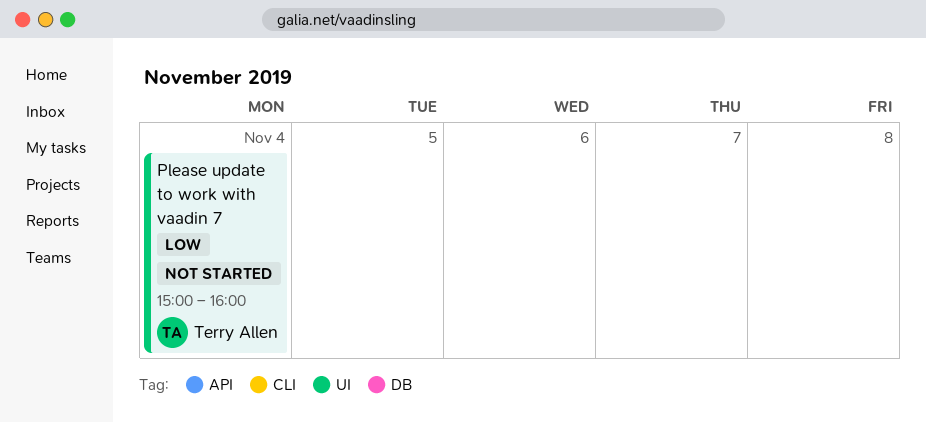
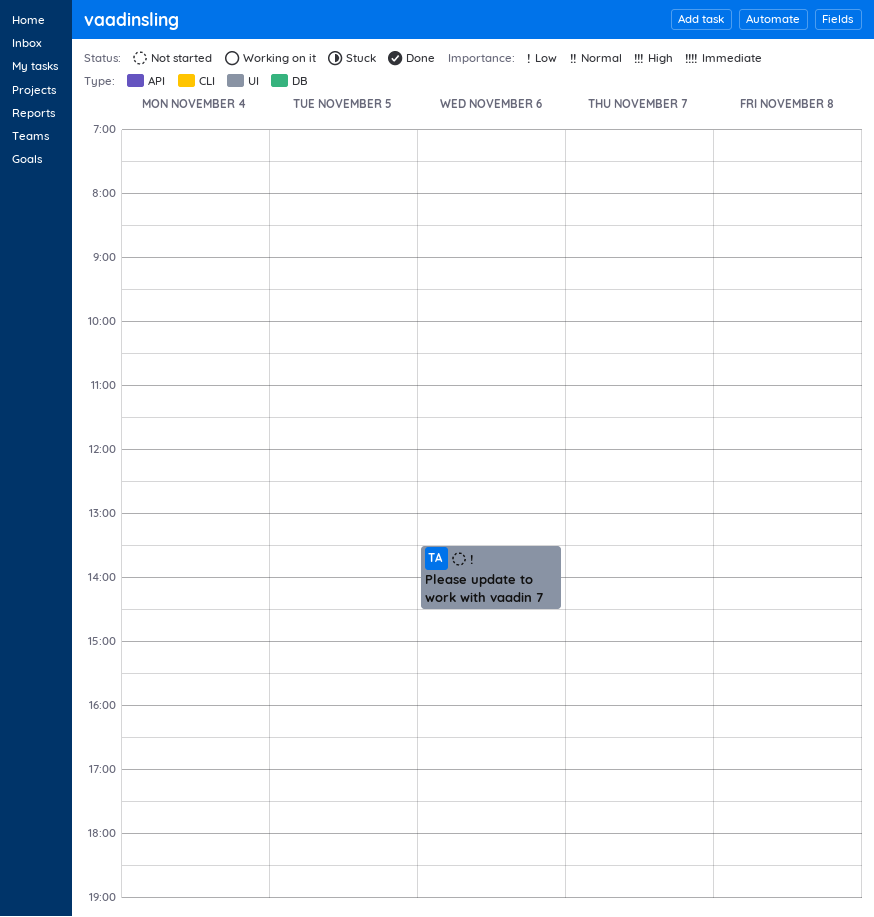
Please update to work with vaadin 7, day: Nov 4 -> Nov 6
Please update to work with vaadin 7, begins: 15:00 -> 13:30
Please update to work with vaadin 7, ends: 16:00 -> 14:30

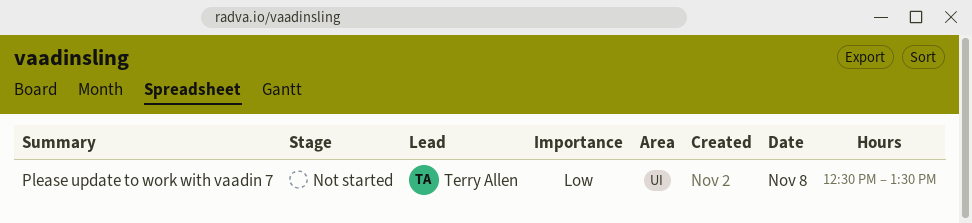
Please update to work with vaadin 7, day: Nov 6 -> Nov 8
Please update to work with vaadin 7, begins: 13:30 -> 12:30
Please update to work with vaadin 7, ends: 14:30 -> 13:30

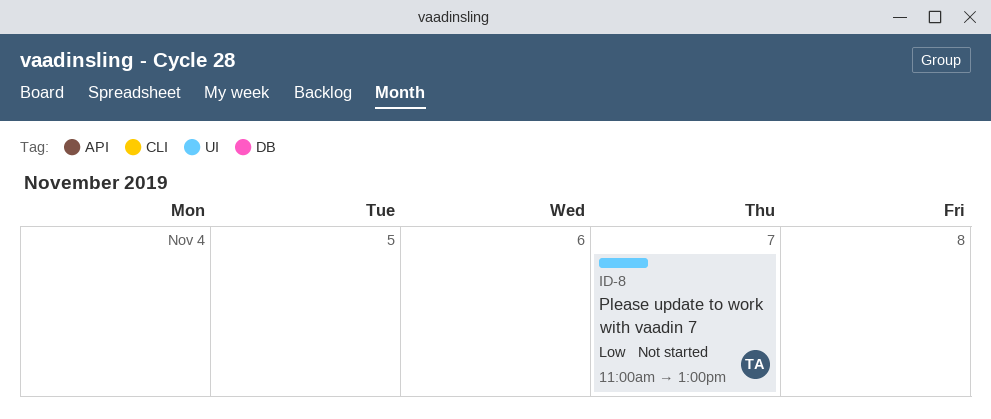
Please update to work with vaadin 7, day: Nov 8 -> Nov 7
Please update to work with vaadin 7, begins: 12:30 -> 11:00
Please update to work with vaadin 7, ends: 13:30 -> 13:00

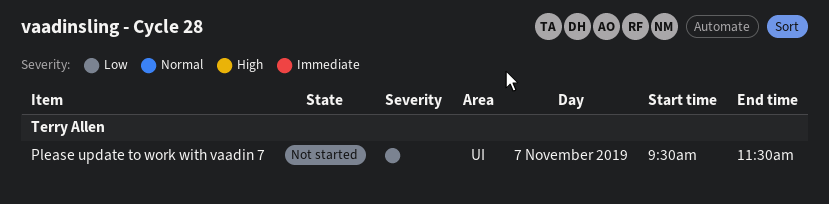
Please update to work with vaadin 7, begins: 11:00 -> 09:30
Please update to work with vaadin 7, ends: 13:00 -> 11:30

